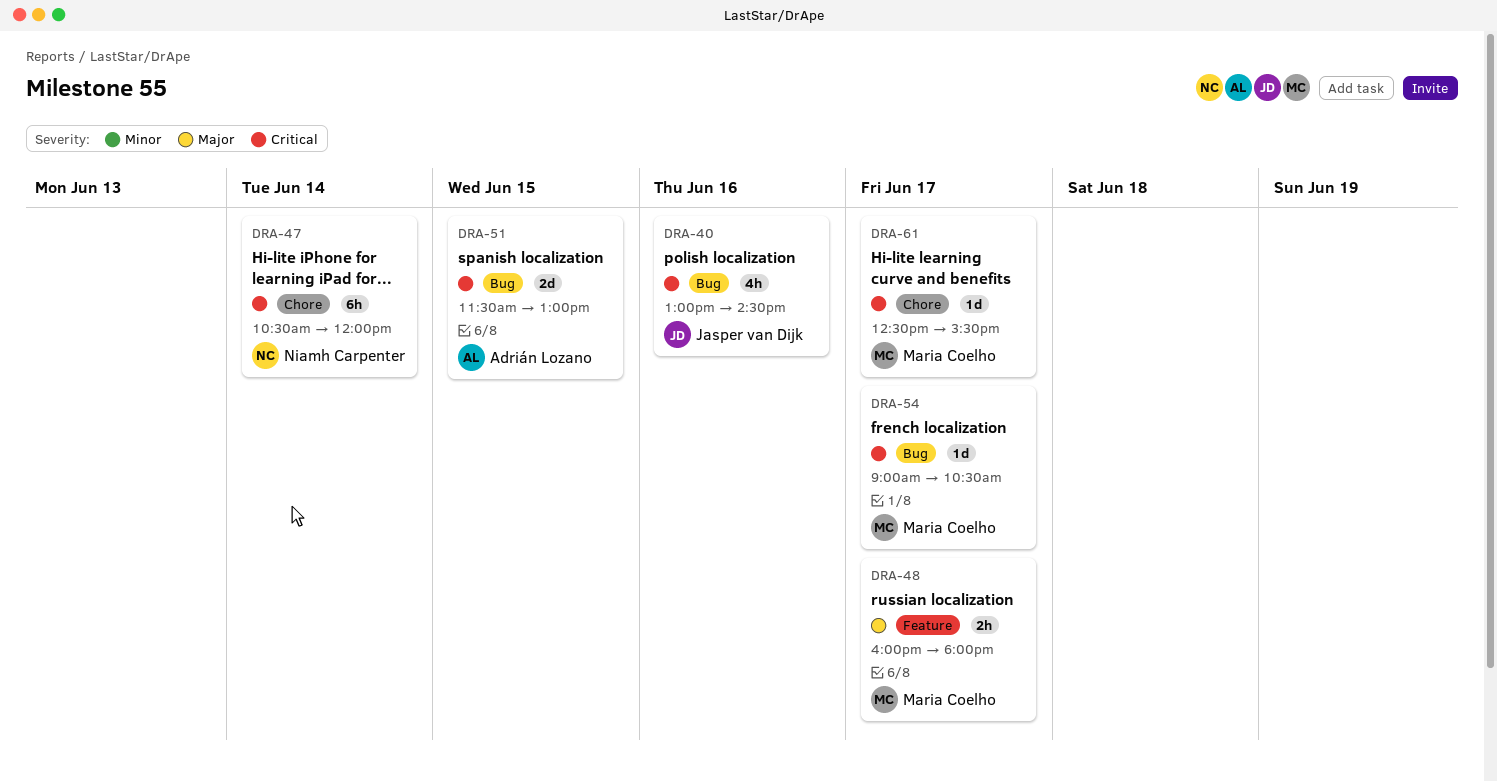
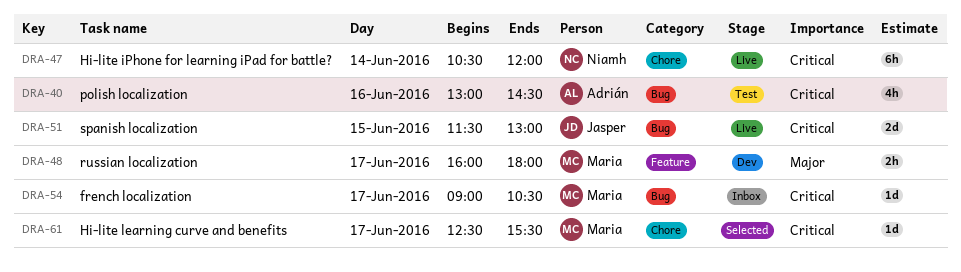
DRA-40, owner: Jasper van Dijk -> Adrián Lozano
DRA-51, owner: Adrián Lozano -> Jasper van Dijk

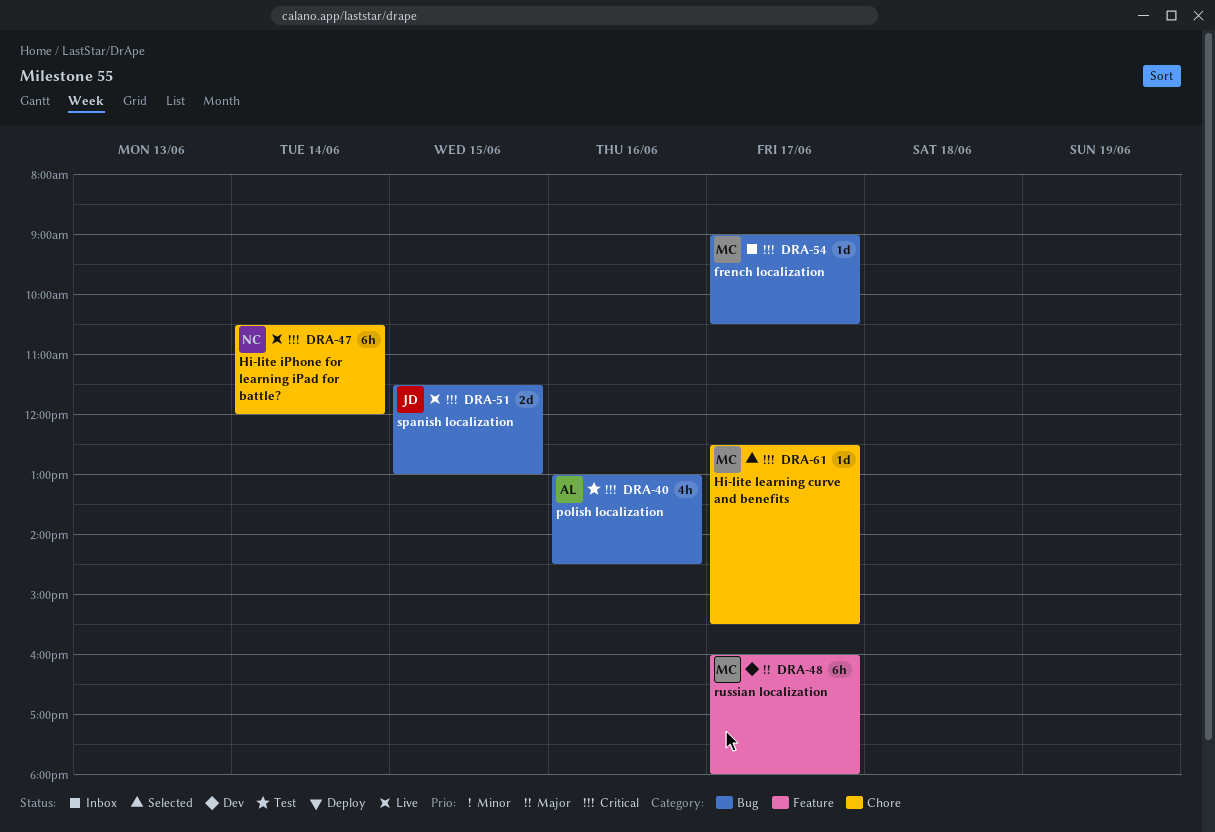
DRA-48, estimate: 2h -> 6h

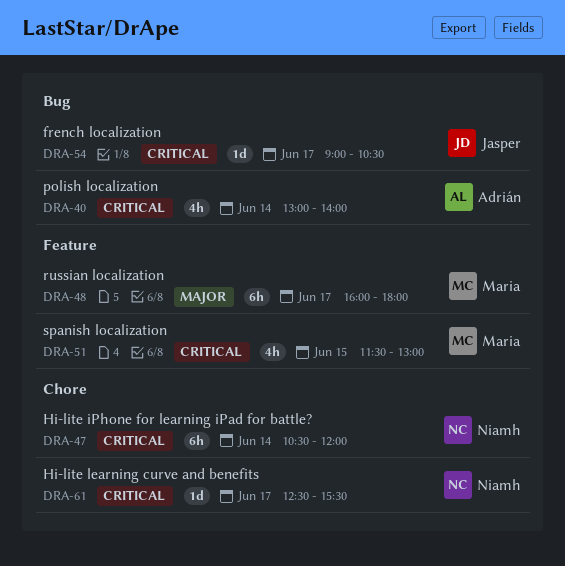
DRA-40, day: Jun 16 -> Jun 14
DRA-40, ends: 14:30 -> 14:00
DRA-51, owner: Jasper -> Maria
DRA-51, label: Bug -> Feature
DRA-51, estimate: 2d -> 4h
DRA-54, owner: Maria -> Jasper
DRA-61, owner: Maria -> Niamh

